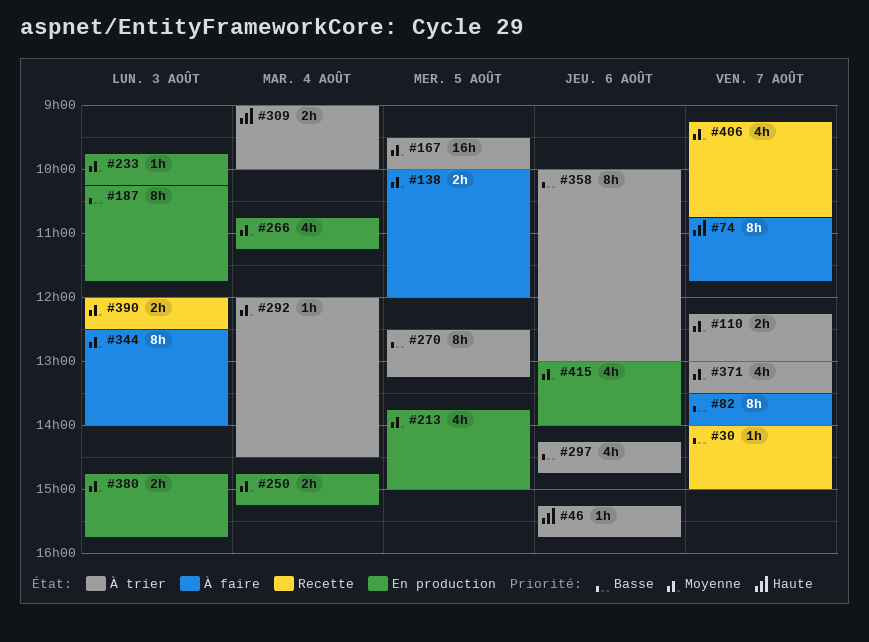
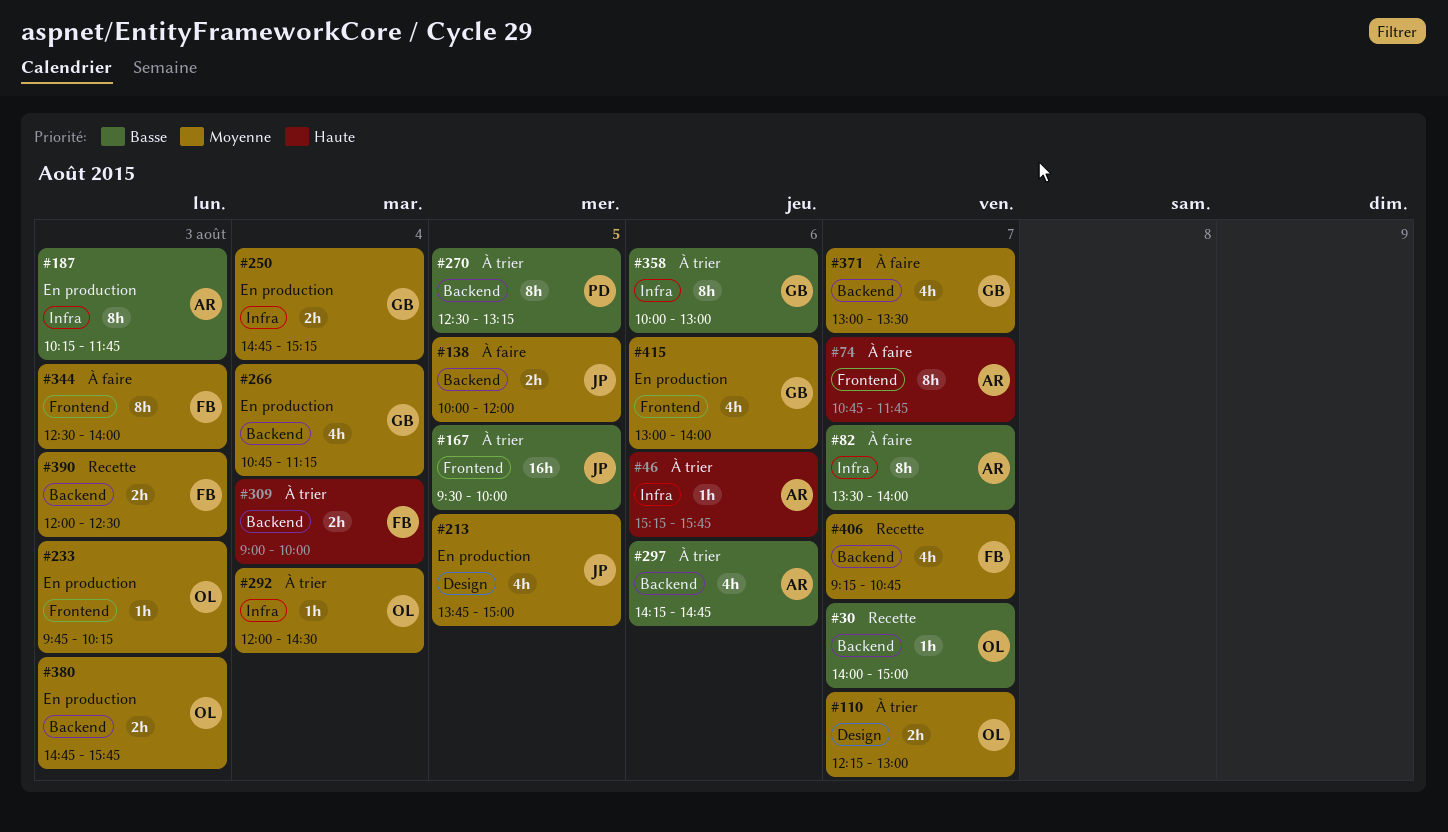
#167, priority: Moyenne -> Basse
#371, status: À trier -> À faire

